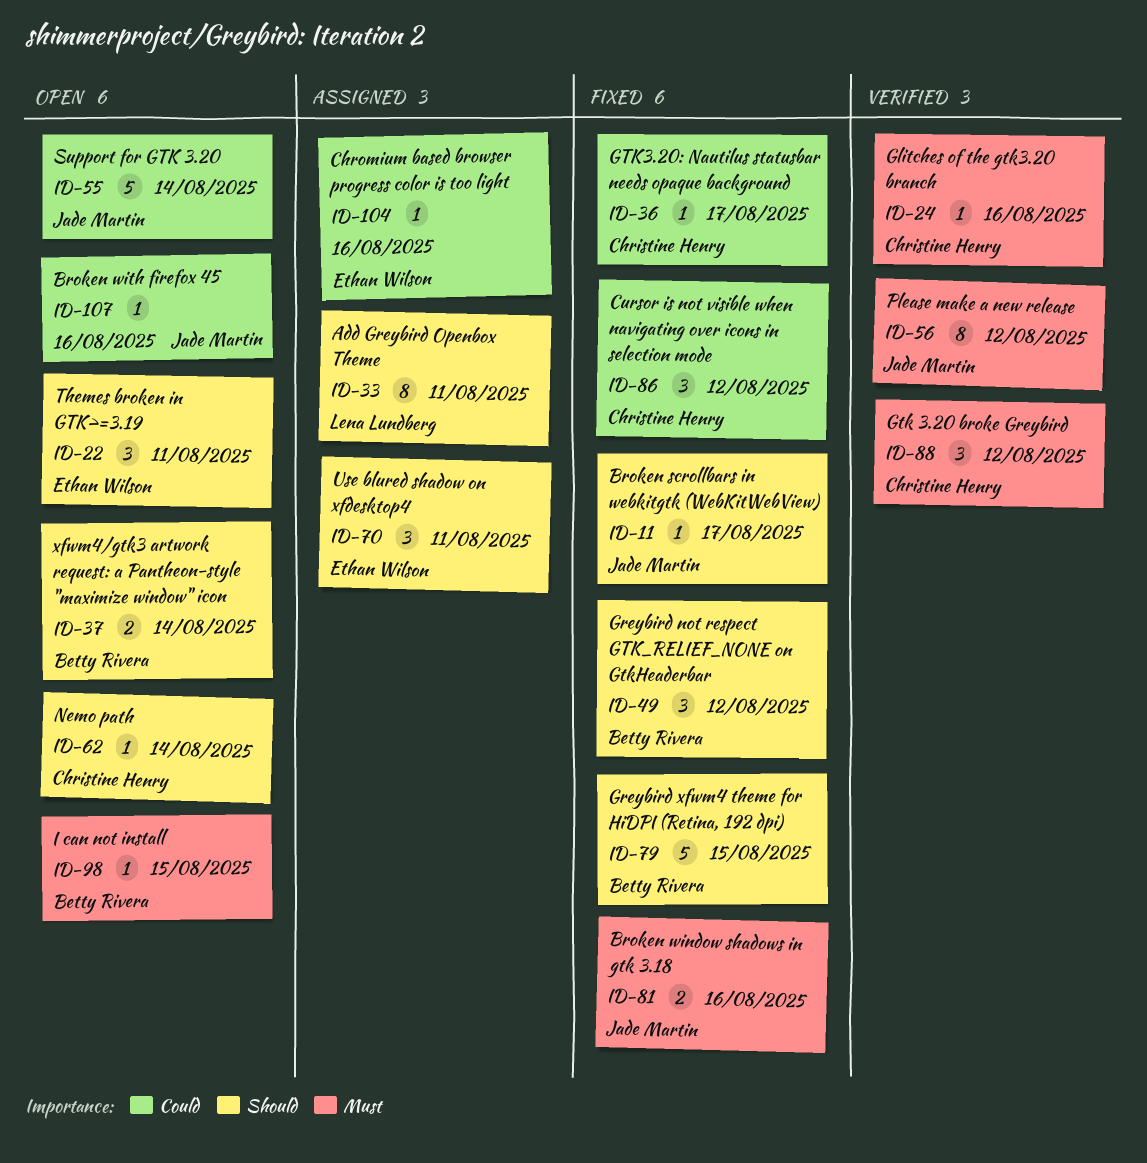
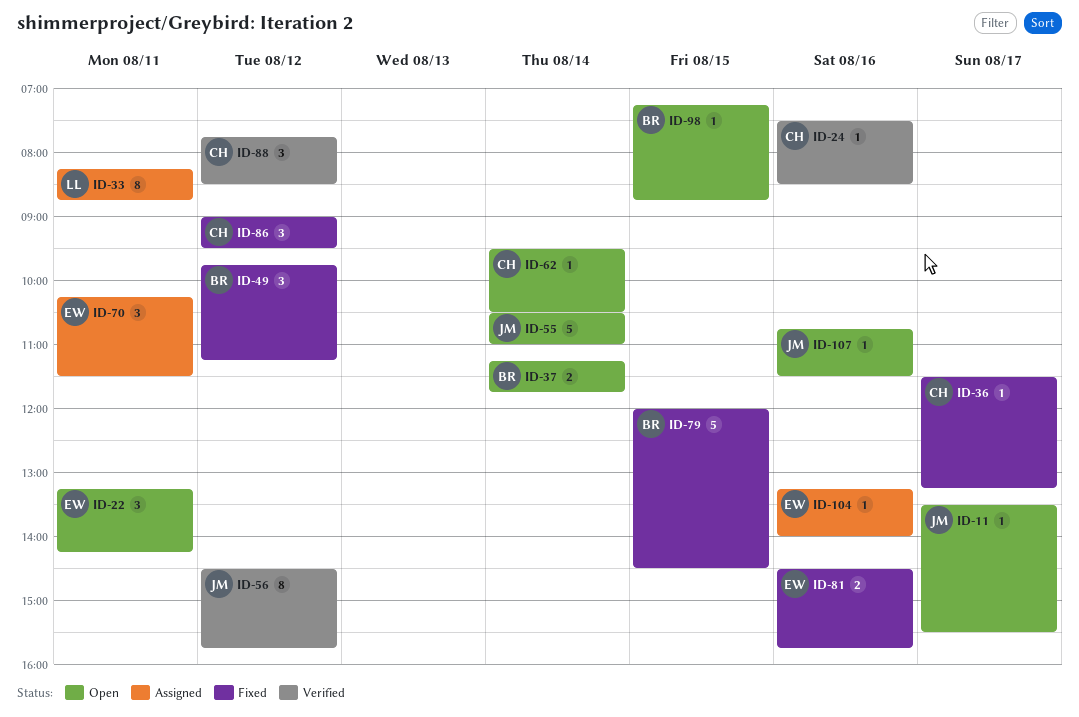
ID-11, status: Fixed -> Open
ID-81, owner: Jade Martin -> Ethan Wilson

